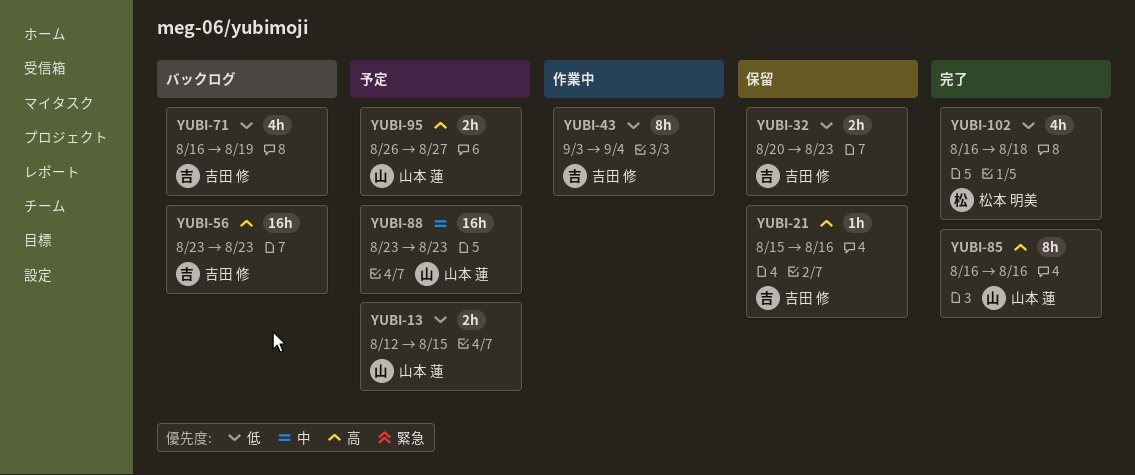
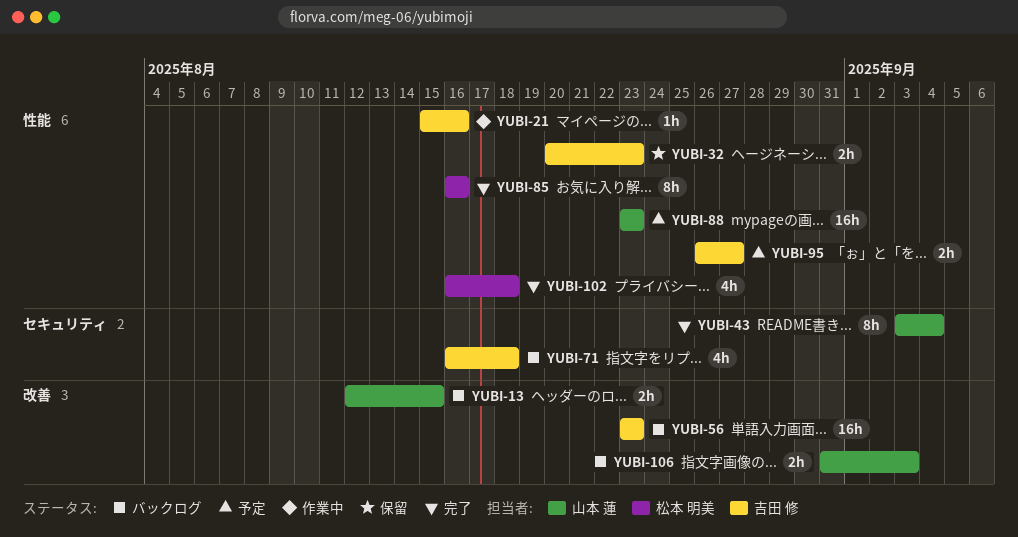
YUBI-13, status: 予定 -> バックログ
YUBI-21, status: 保留 -> 作業中
YUBI-43, status: 作業中 -> 完了
YUBI-43, owner: 吉田 修 -> 山本 蓮
YUBI-71, due: Aug 19 -> Aug 18
YUBI-85, owner: 山本 蓮 -> 松本 明美
YUBI-95, owner: 山本 蓮 -> 吉田 修
YUBI-106: none -> present

